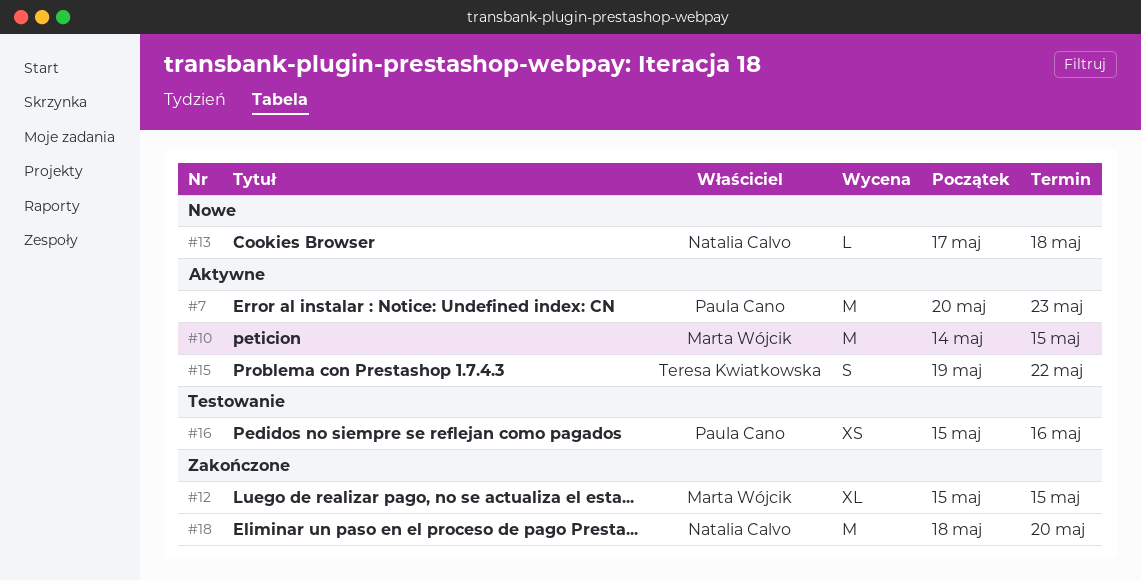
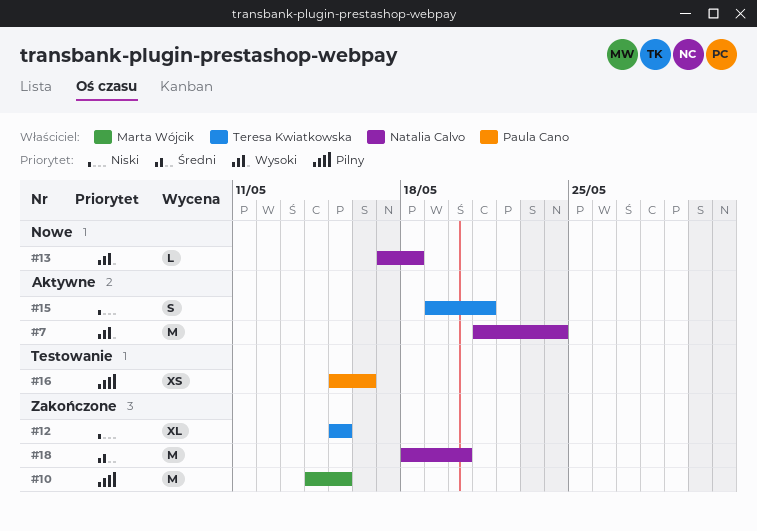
#7, owner: Paula Cano -> Natalia Calvo
#7, start: May 20 -> May 21
#7, due: May 23 -> May 24
#10, status: Aktywne -> Zakończone
#12, owner: Marta Wójcik -> Teresa Kwiatkowska
#15, due: May 22 -> May 21

